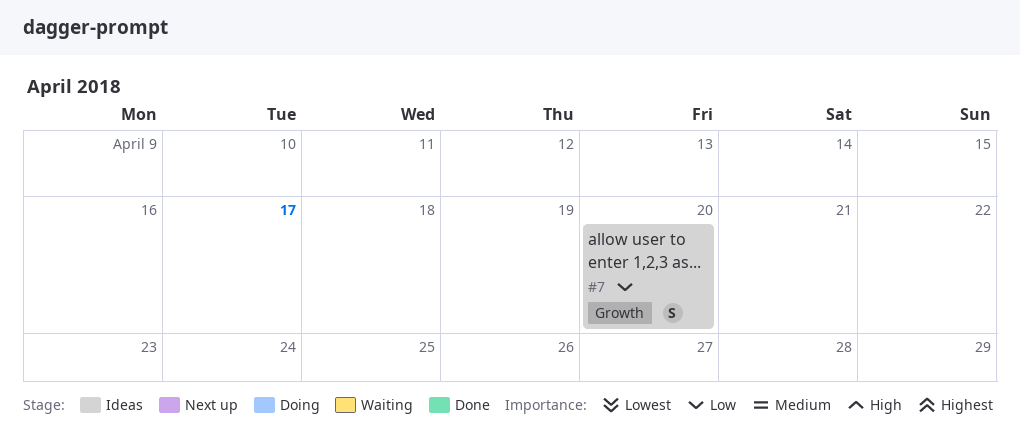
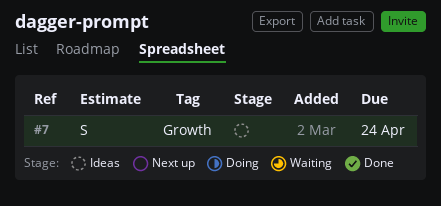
#7, due: Apr 20 -> Apr 24

